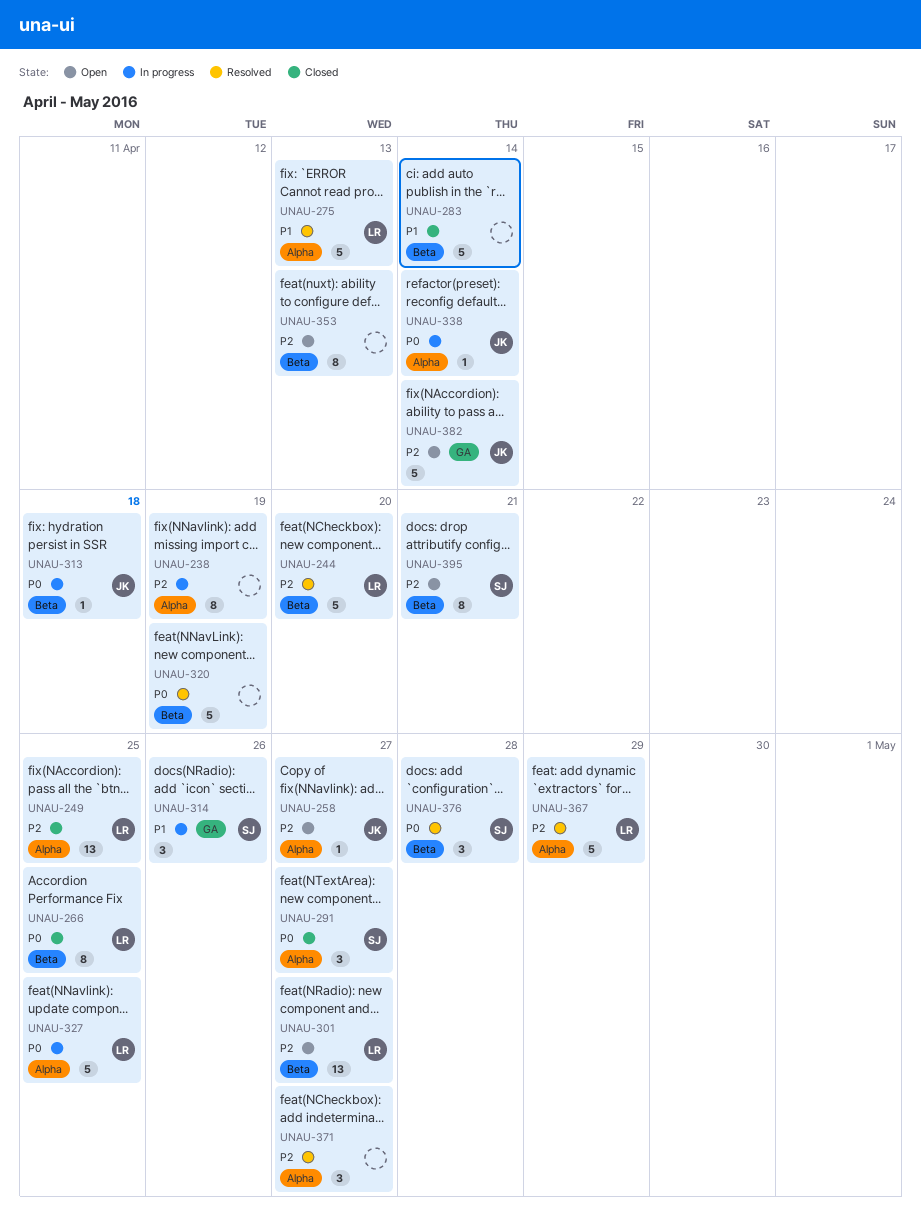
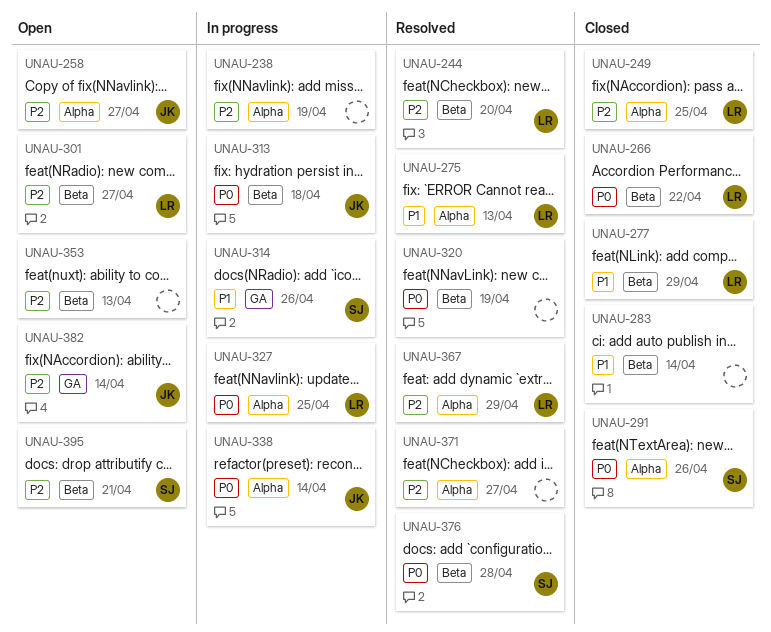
UNAU-266, due: Apr 25 -> Apr 22
UNAU-277: none -> present
UNAU-291, due: Apr 27 -> Apr 26

